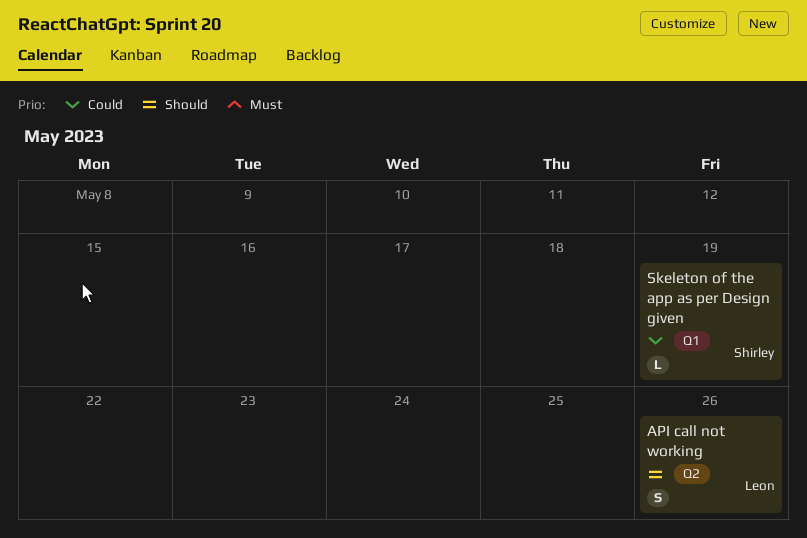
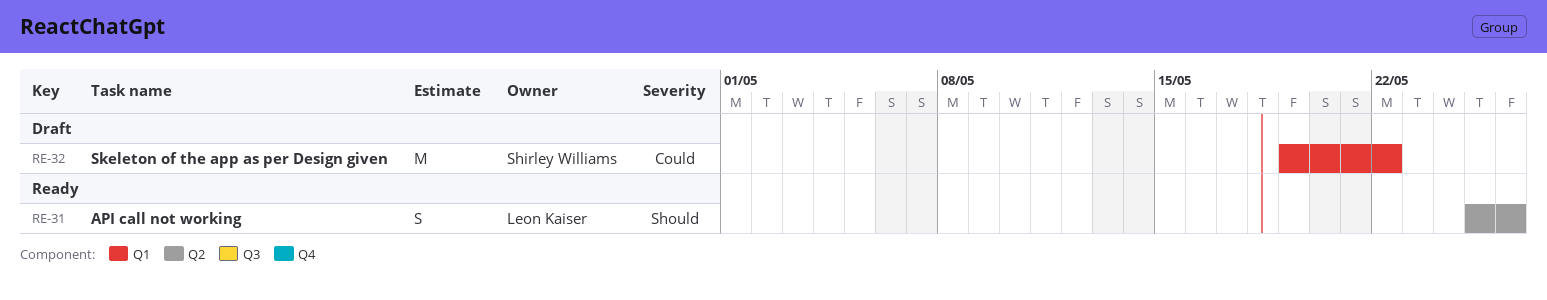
Skeleton of the app as per Design given, estimate: L -> M
Skeleton of the app as per Design given, due: May 19 -> May 22

